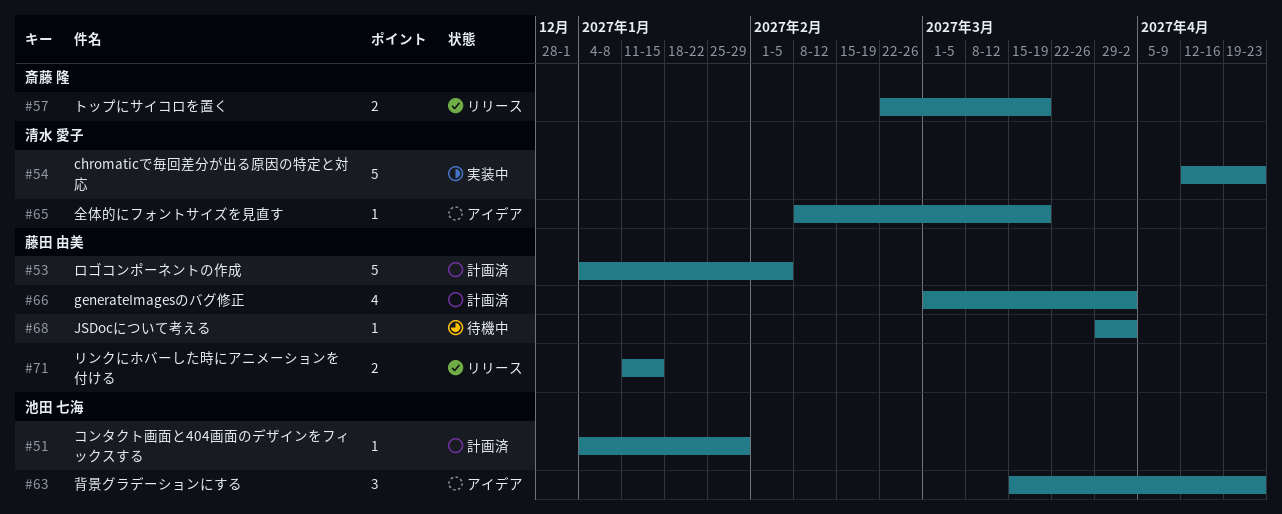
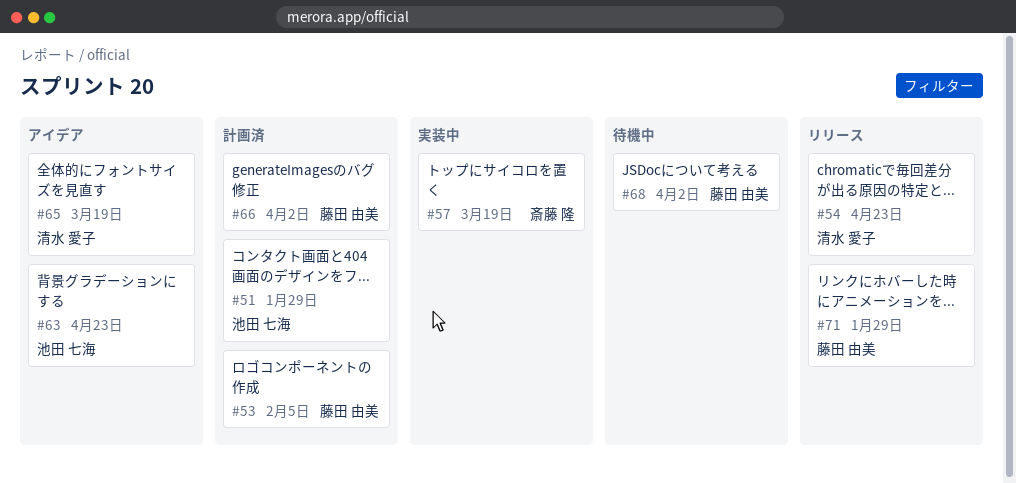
#54, status: 実装中 -> リリース
#57, status: リリース -> 実装中
#71, due: Jan 15 -> Jan 29

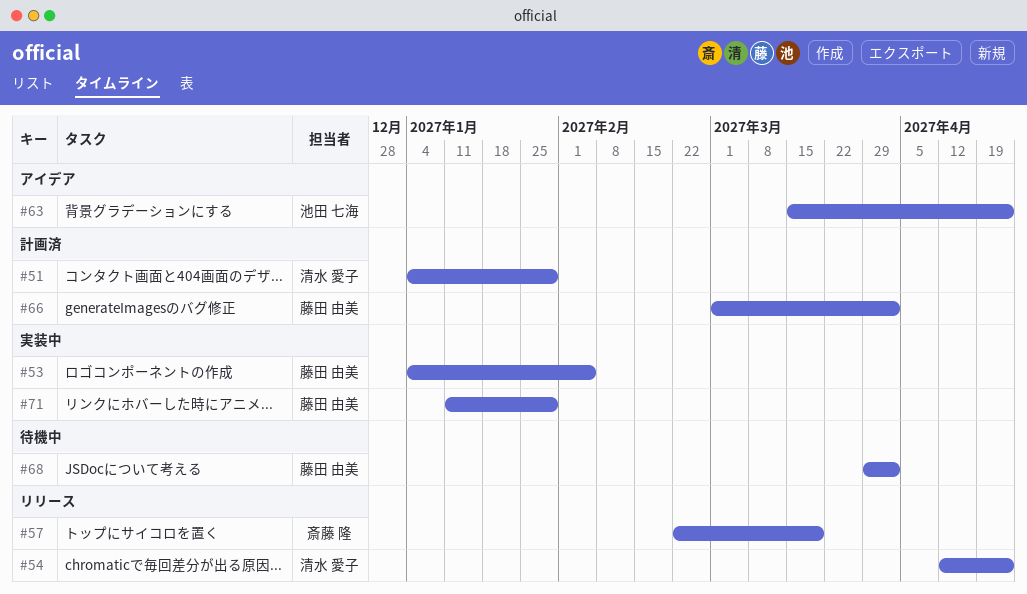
#51, owner: 池田 七海 -> 清水 愛子
#53, status: 計画済 -> 実装中
#57, status: 実装中 -> リリース
#65: present -> none
#71, status: リリース -> 実装中

